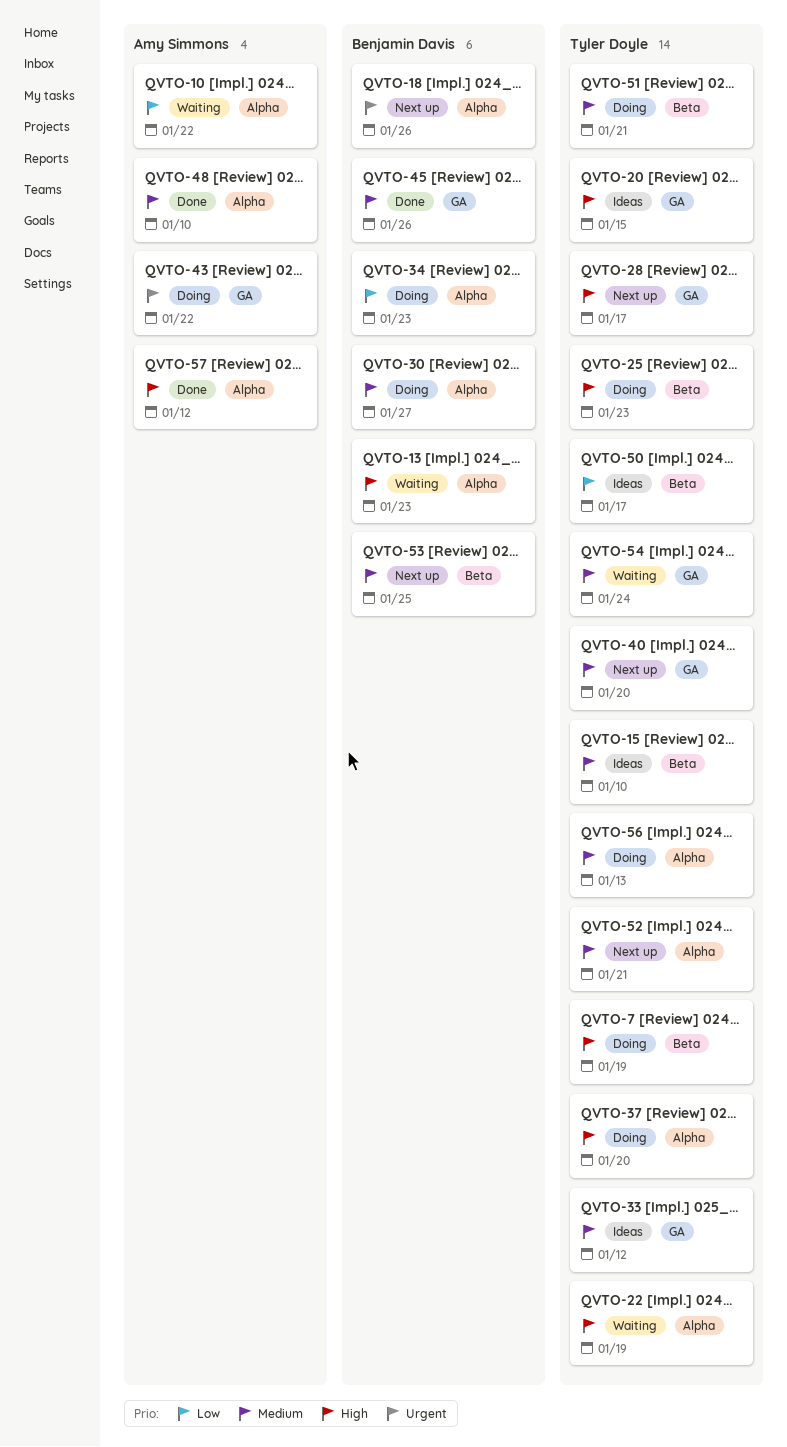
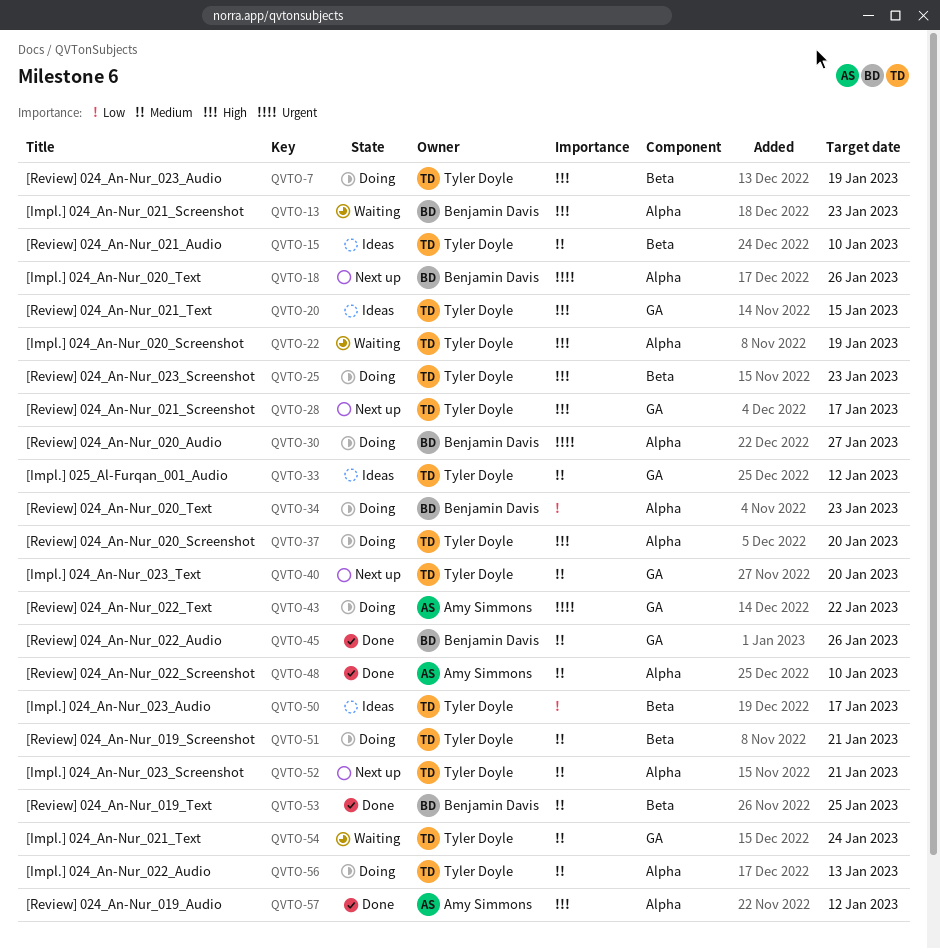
QVTO-10: present -> none
QVTO-30, priority: Medium -> Urgent
QVTO-53, status: Next up -> Done

